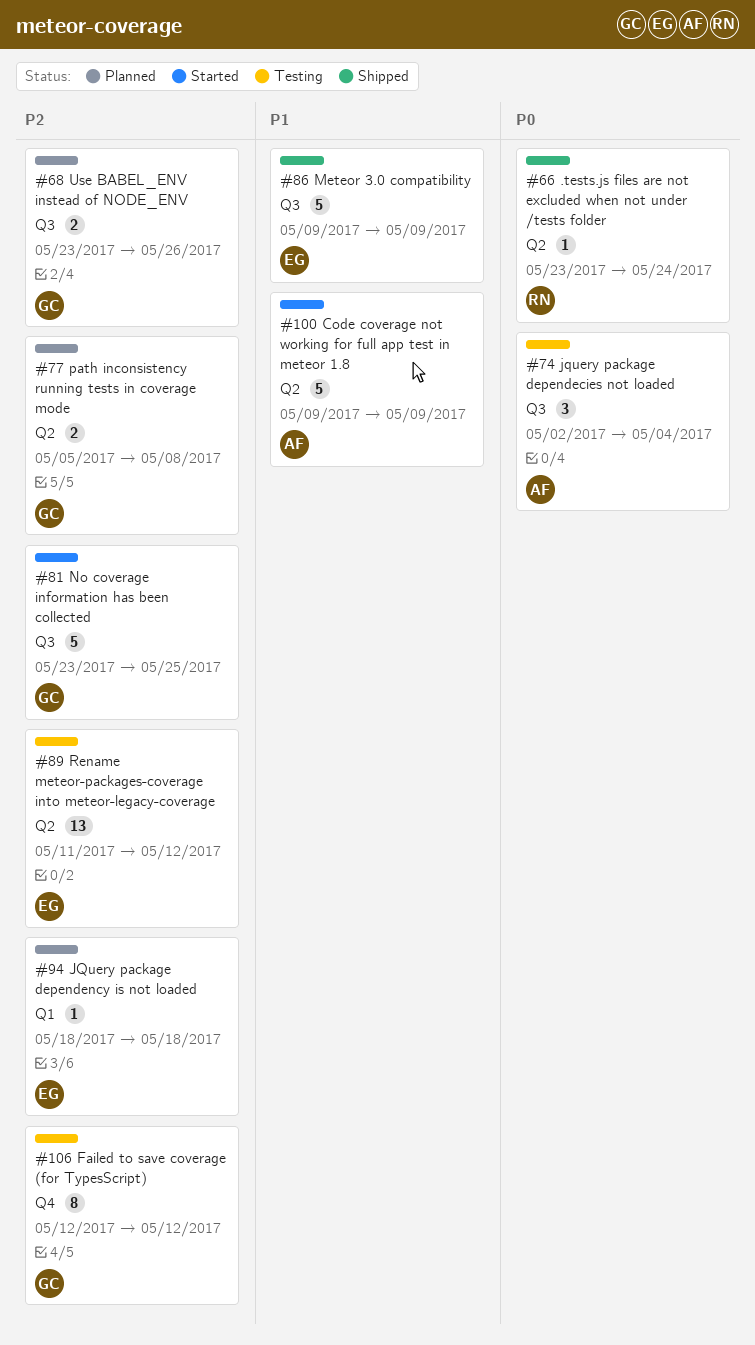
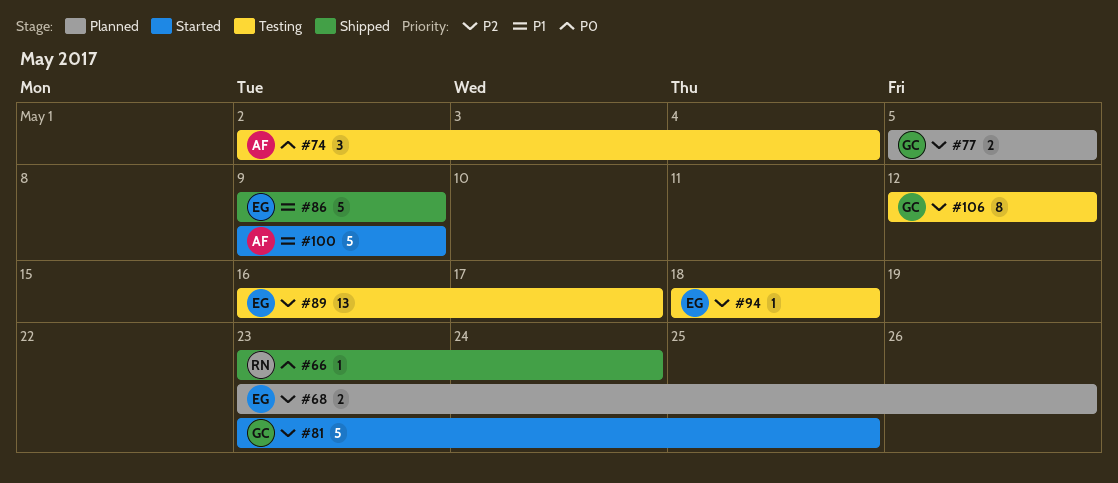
#68, owner: GC -> EG
#77, due: May 8 -> May 5
#89, start: May 11 -> May 16
#89, due: May 12 -> May 17
#94, status: Planned -> Testing

